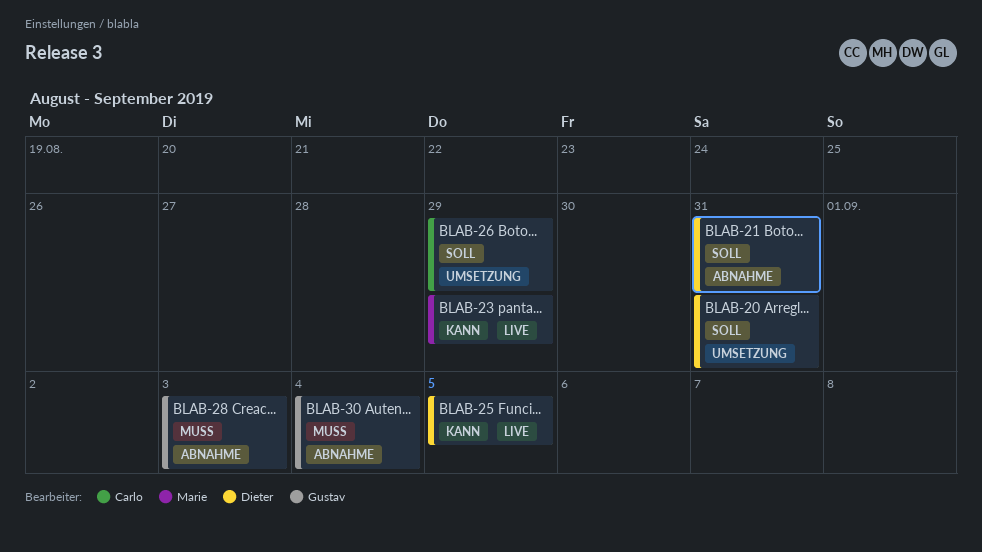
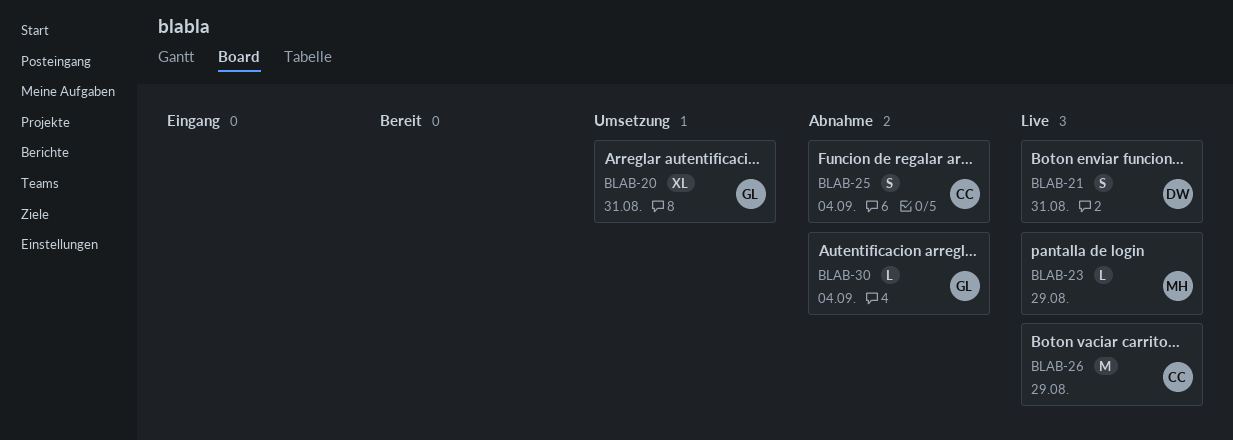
BLAB-20, owner: Dieter -> Gustav
BLAB-21, status: Abnahme -> Live
BLAB-25, status: Live -> Abnahme
BLAB-25, owner: Dieter -> Carlo
BLAB-25, due: Sep 5 -> Sep 4
BLAB-26, status: Umsetzung -> Live
BLAB-28: present -> none

